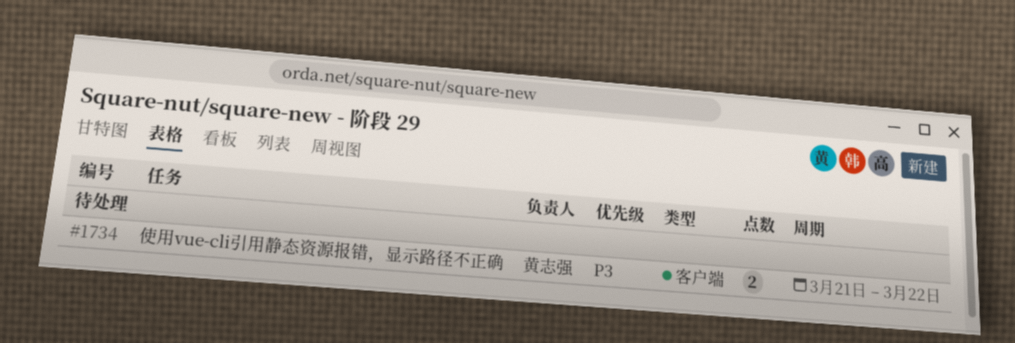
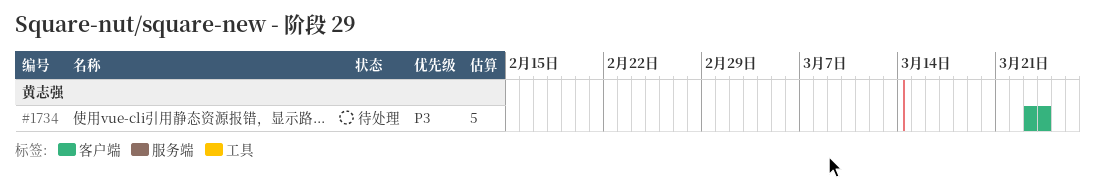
#1734, estimate: 2 -> 5
#1734, start: Mar 21 -> Mar 23
#1734, due: Mar 22 -> Mar 24

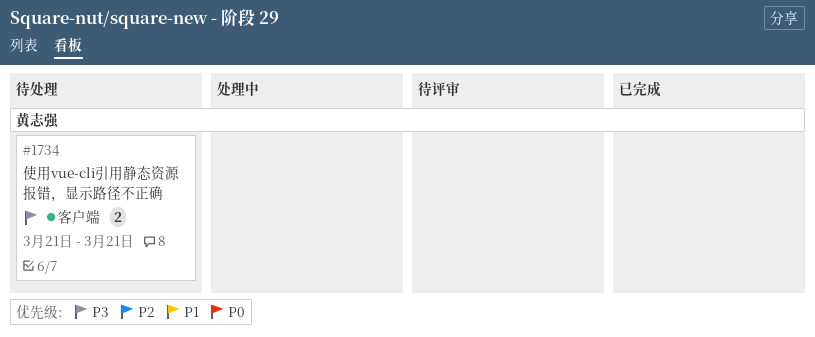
#1734, estimate: 5 -> 2
#1734, start: Mar 23 -> Mar 21
#1734, due: Mar 24 -> Mar 21

